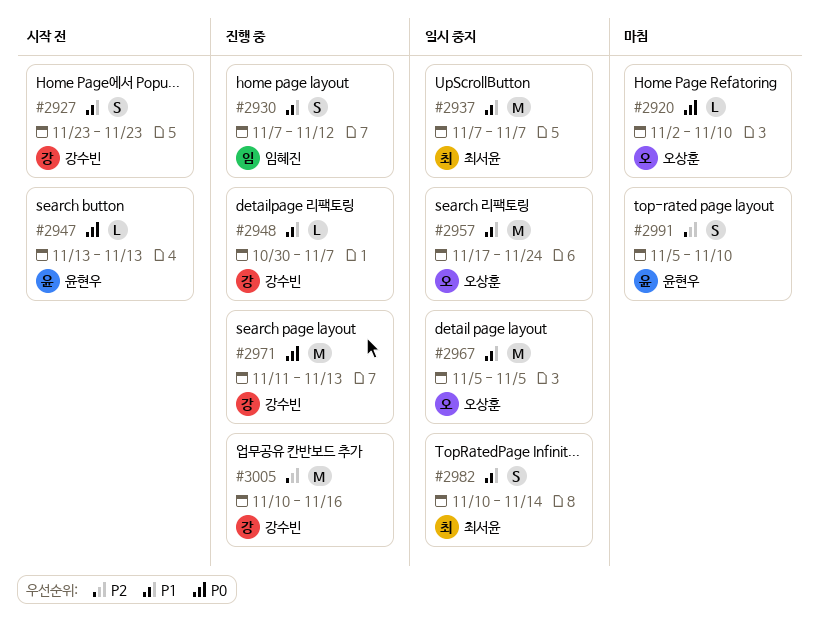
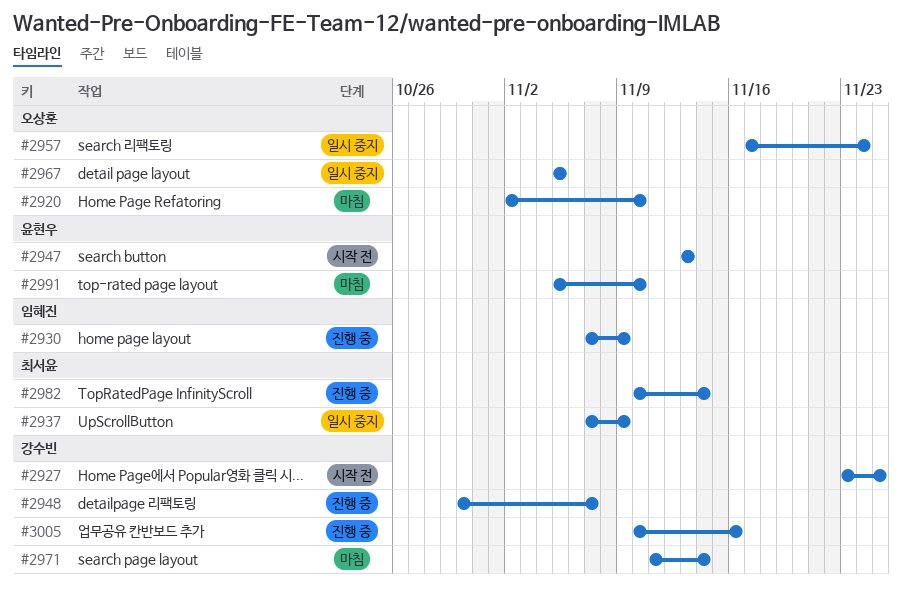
#2927, due: Nov 23 -> Nov 25
#2930, due: Nov 12 -> Nov 9
#2937, due: Nov 7 -> Nov 9
#2971, status: 진행 중 -> 마침
#2971, due: Nov 13 -> Nov 14
#2982, status: 일시 중지 -> 진행 중

